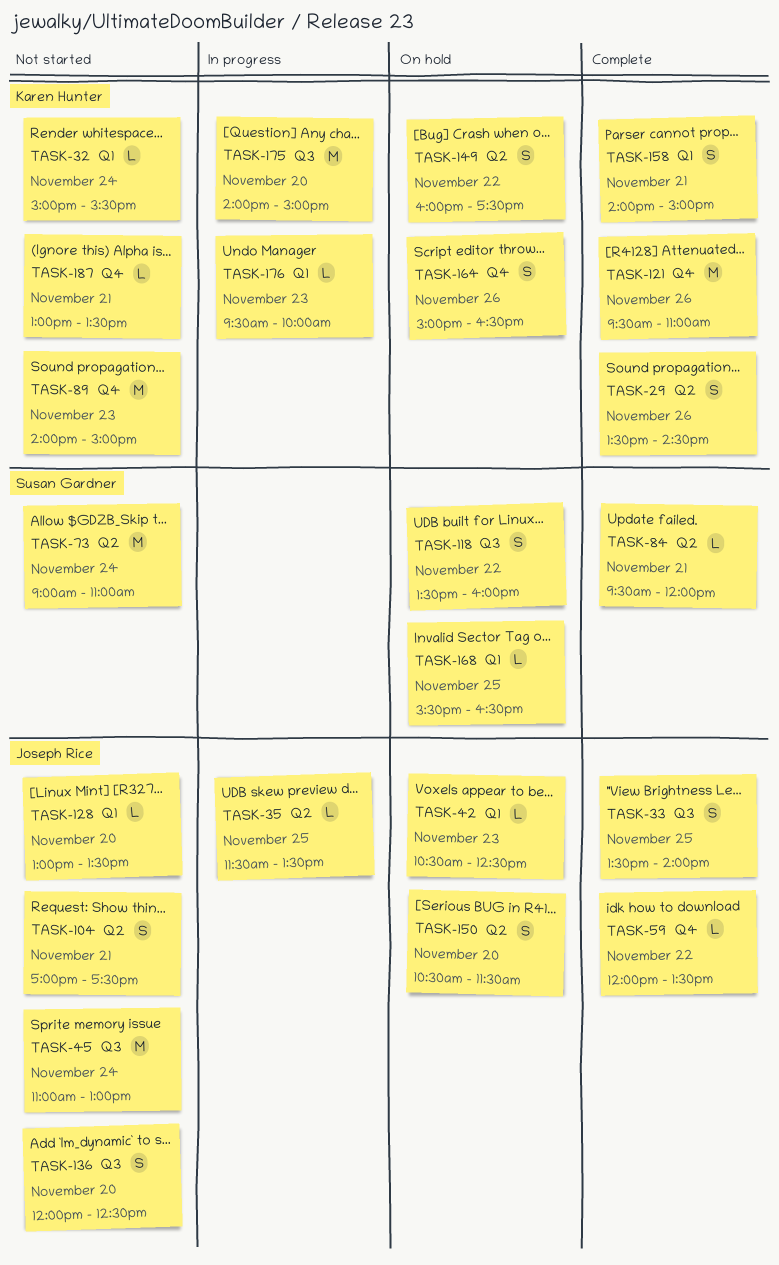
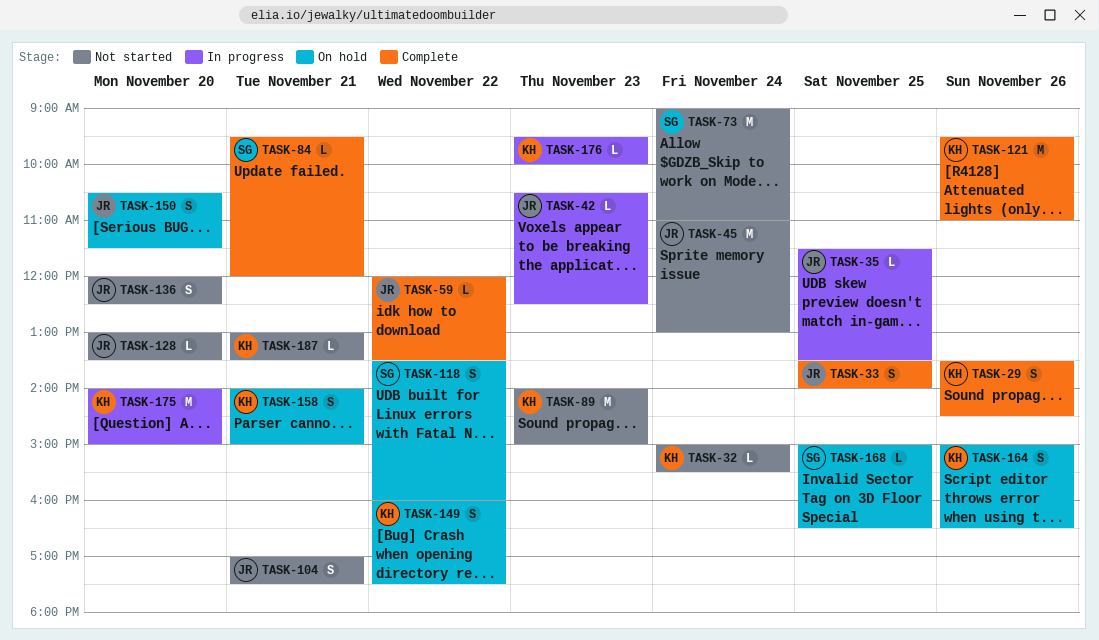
TASK-42, status: On hold -> In progress
TASK-158, status: Complete -> On hold
TASK-168, begins: 15:30 -> 15:00

